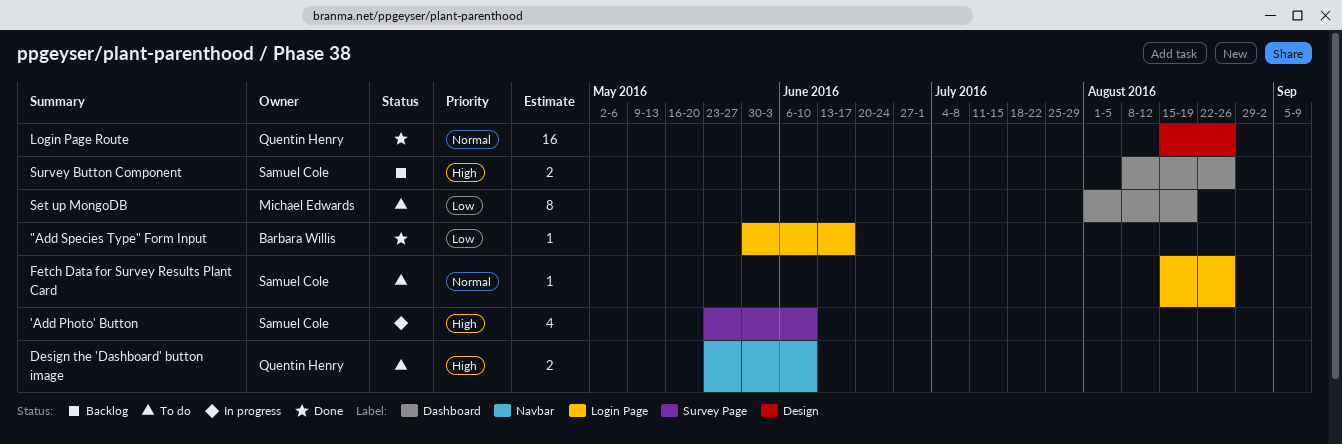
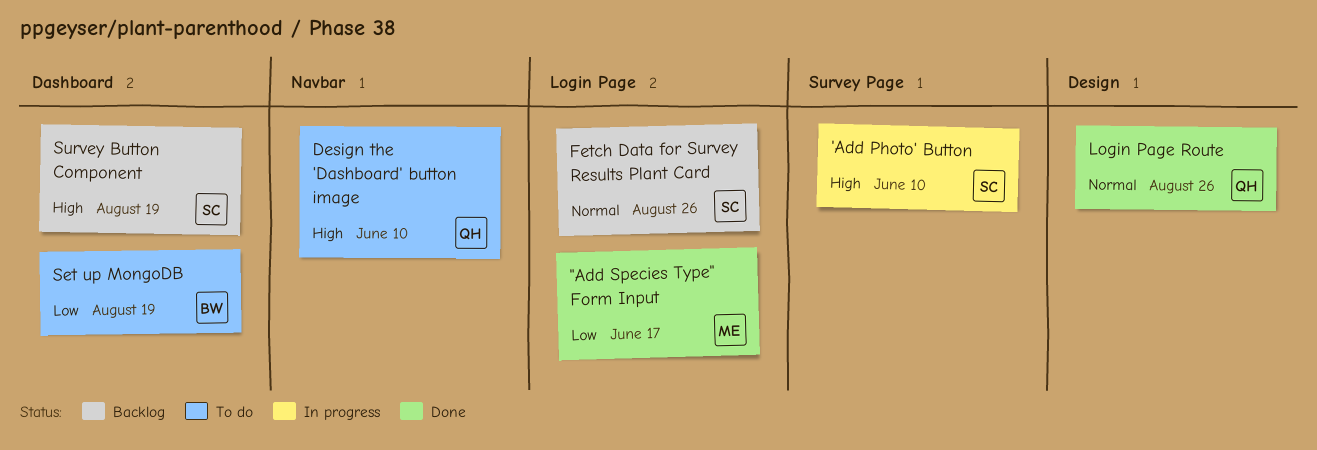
"Add Species Type" Form Input, owner: Barbara Willis -> Michael Edwards
Fetch Data for Survey Results Plant Card, status: To do -> Backlog
Set up MongoDB, owner: Michael Edwards -> Barbara Willis
Survey Button Component, due: Aug 26 -> Aug 19

